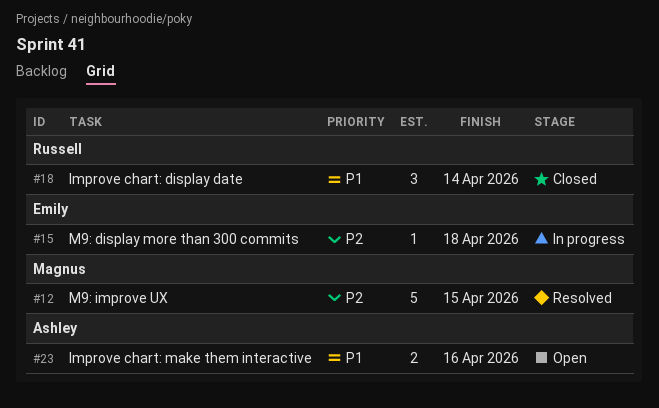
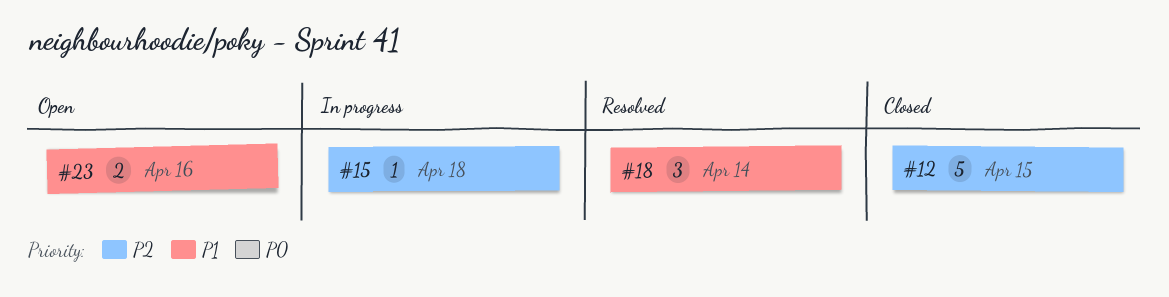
#12, status: Resolved -> Closed
#18, status: Closed -> Resolved

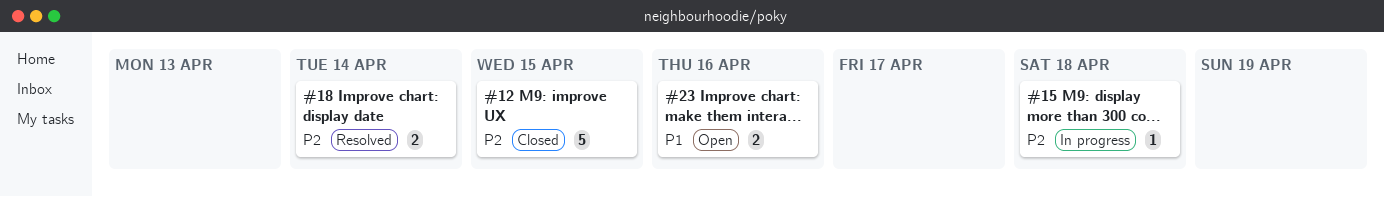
#18, priority: P1 -> P2
#18, estimate: 3 -> 2

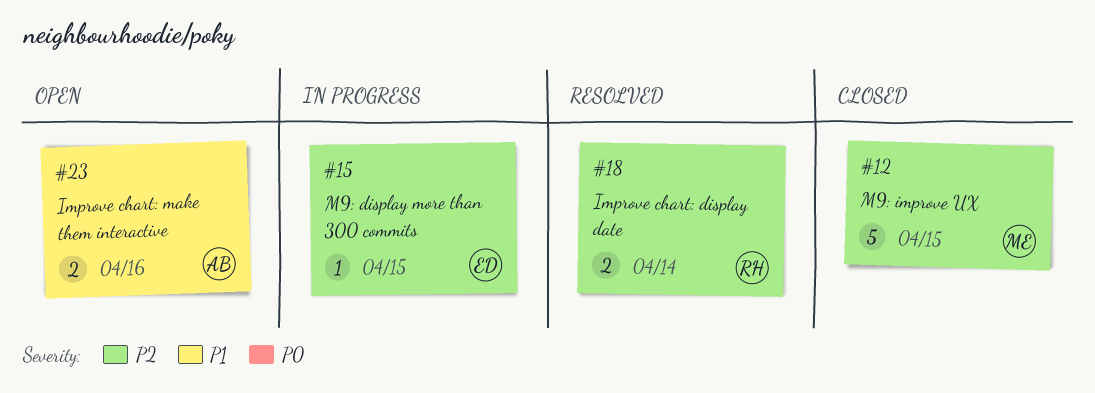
#15, due: Apr 18 -> Apr 15

